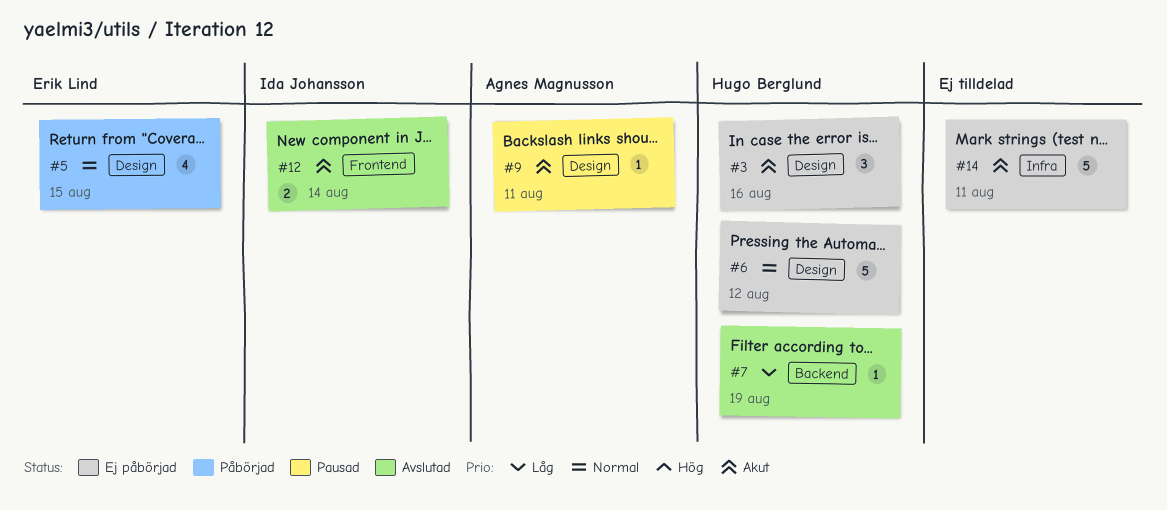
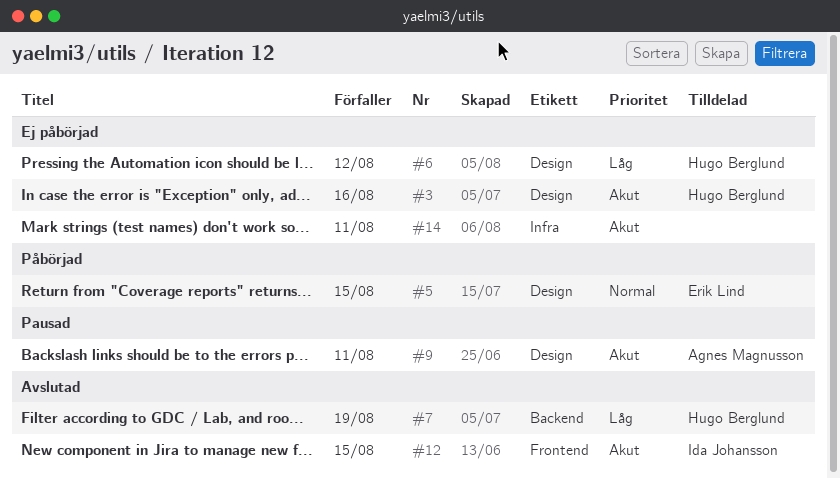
#6, priority: Normal -> Låg
#12, due: Aug 14 -> Aug 15

